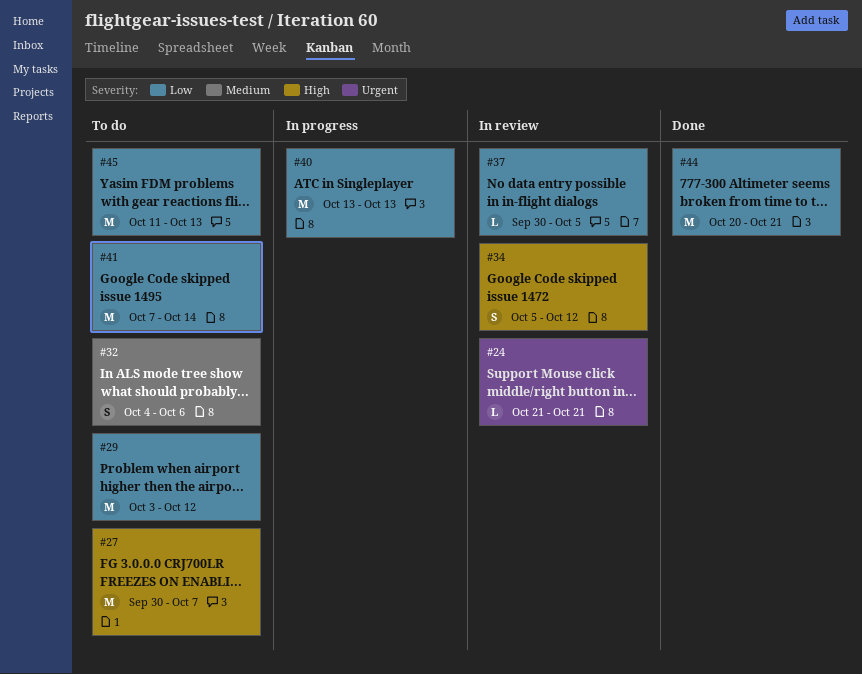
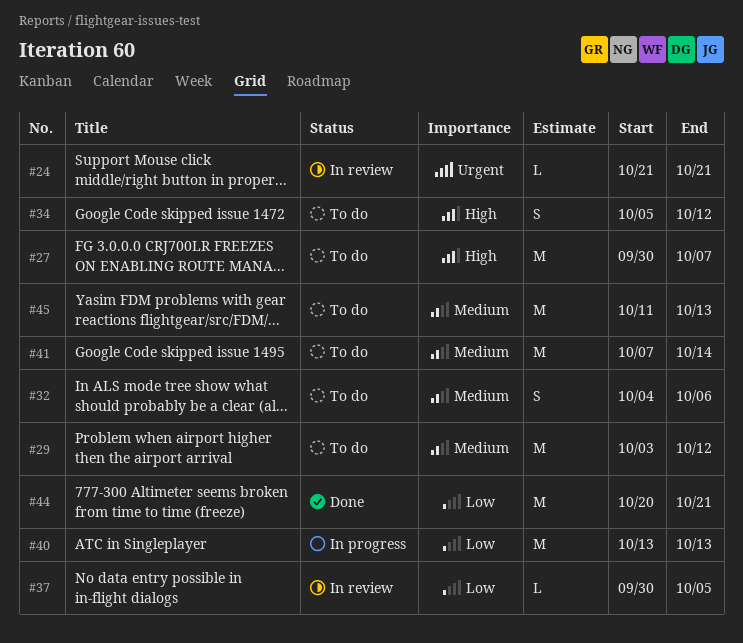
#29, priority: Low -> Medium
#34, status: In review -> To do
#41, priority: Low -> Medium
#45, priority: Low -> Medium

